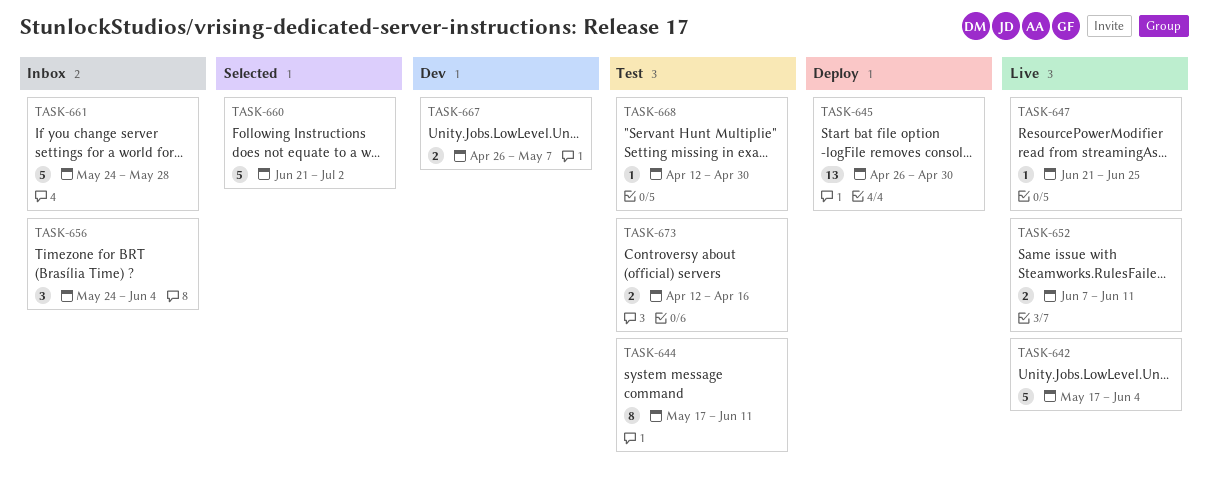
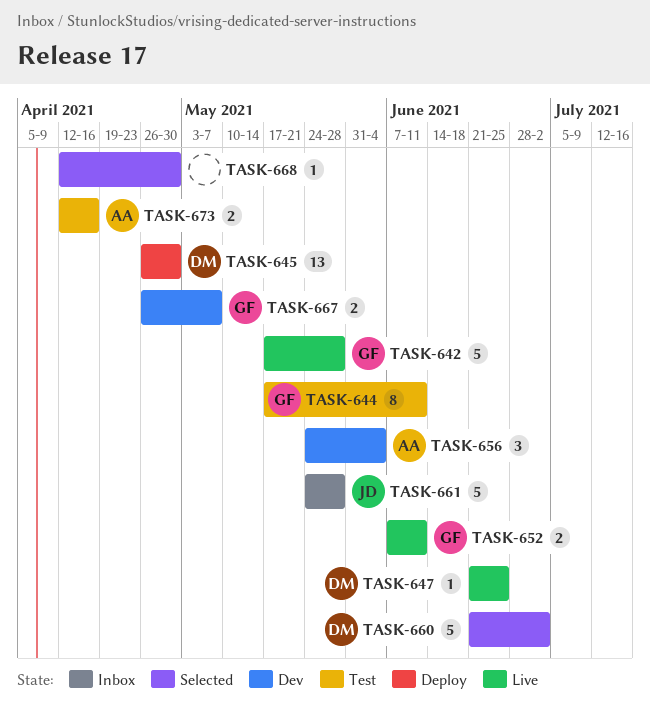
TASK-642, due: Jun 4 -> May 28
TASK-656, status: Inbox -> Dev
TASK-668, status: Test -> Selected

